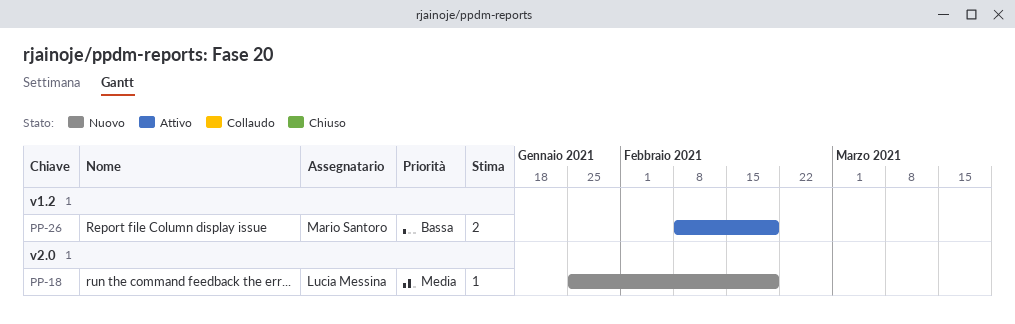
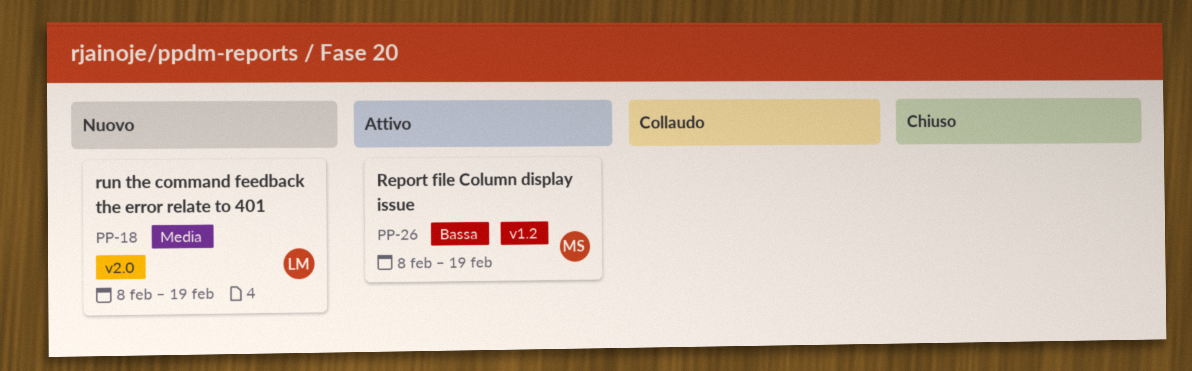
PP-18, start: Jan 25 -> Feb 8

